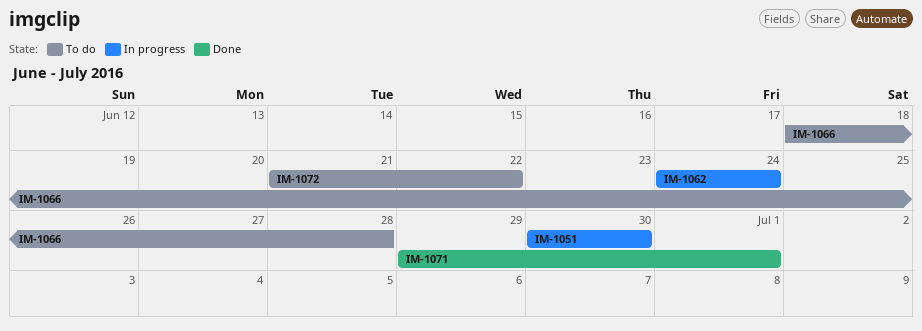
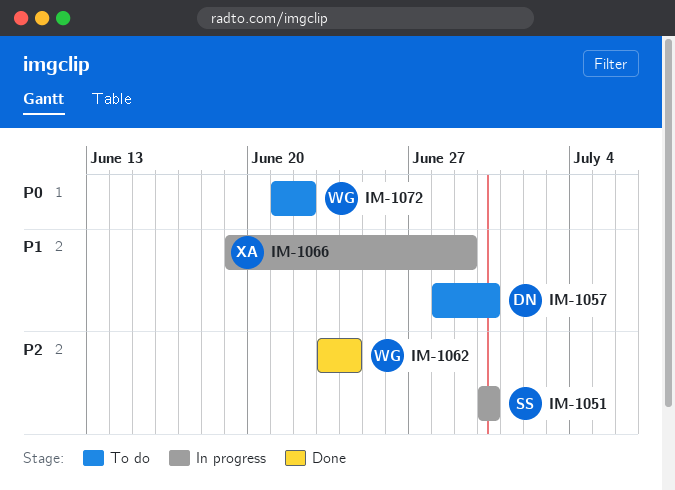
IM-1057: none -> present
IM-1062, status: In progress -> Done
IM-1062, start: Jun 24 -> Jun 23
IM-1066, status: To do -> In progress
IM-1066, start: Jun 18 -> Jun 19
IM-1066, due: Jun 28 -> Jun 29
IM-1071: present -> none

